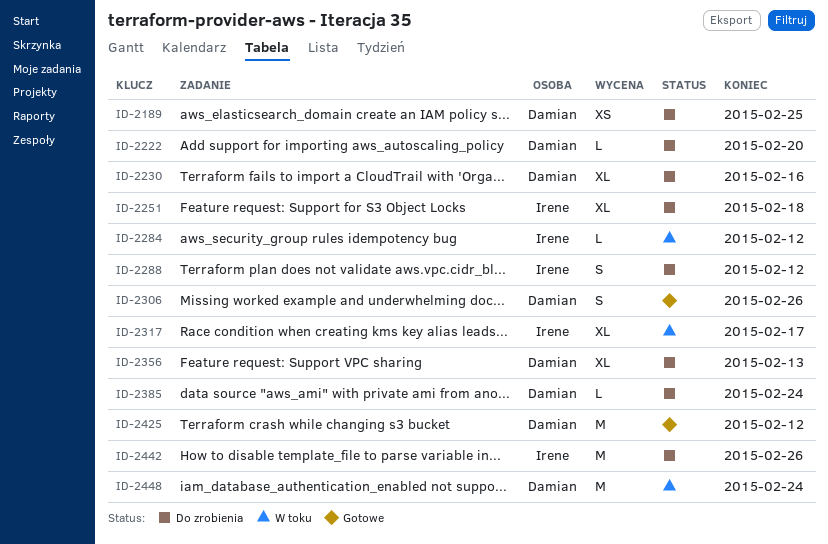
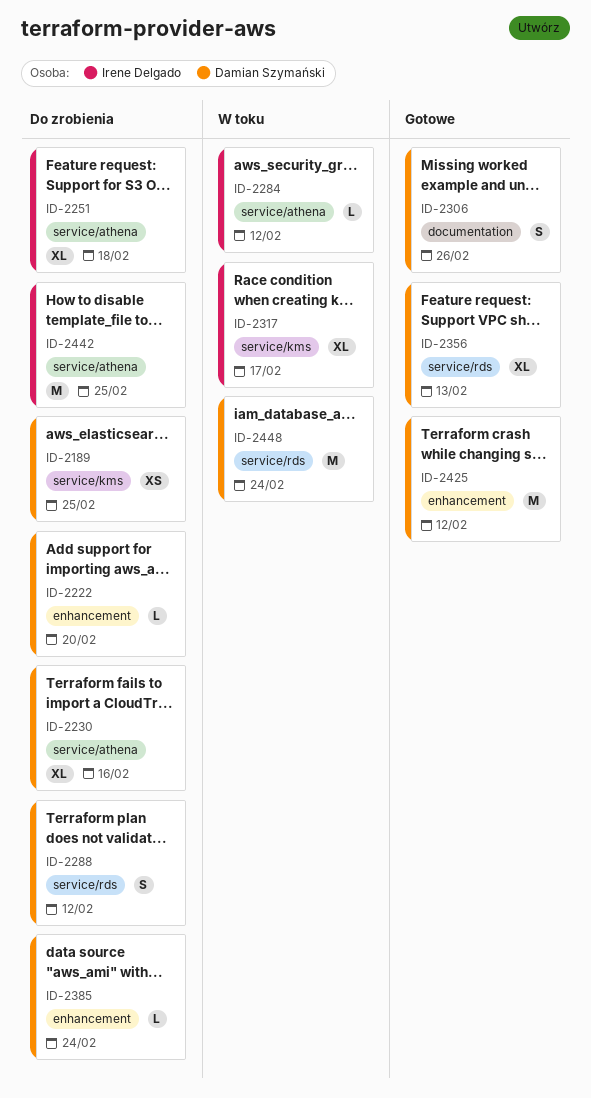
ID-2288, owner: Irene Delgado -> Damian Szymański
ID-2356, status: Do zrobienia -> Gotowe
ID-2442, due: Feb 26 -> Feb 25

